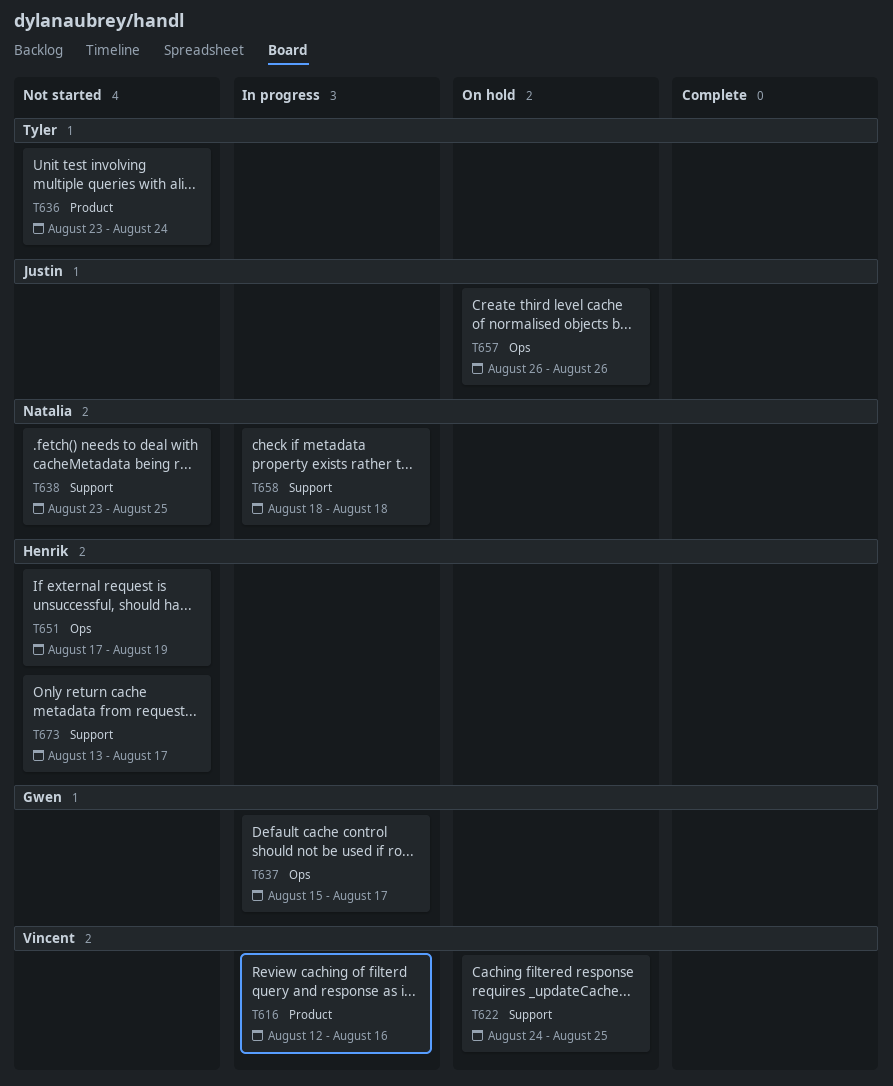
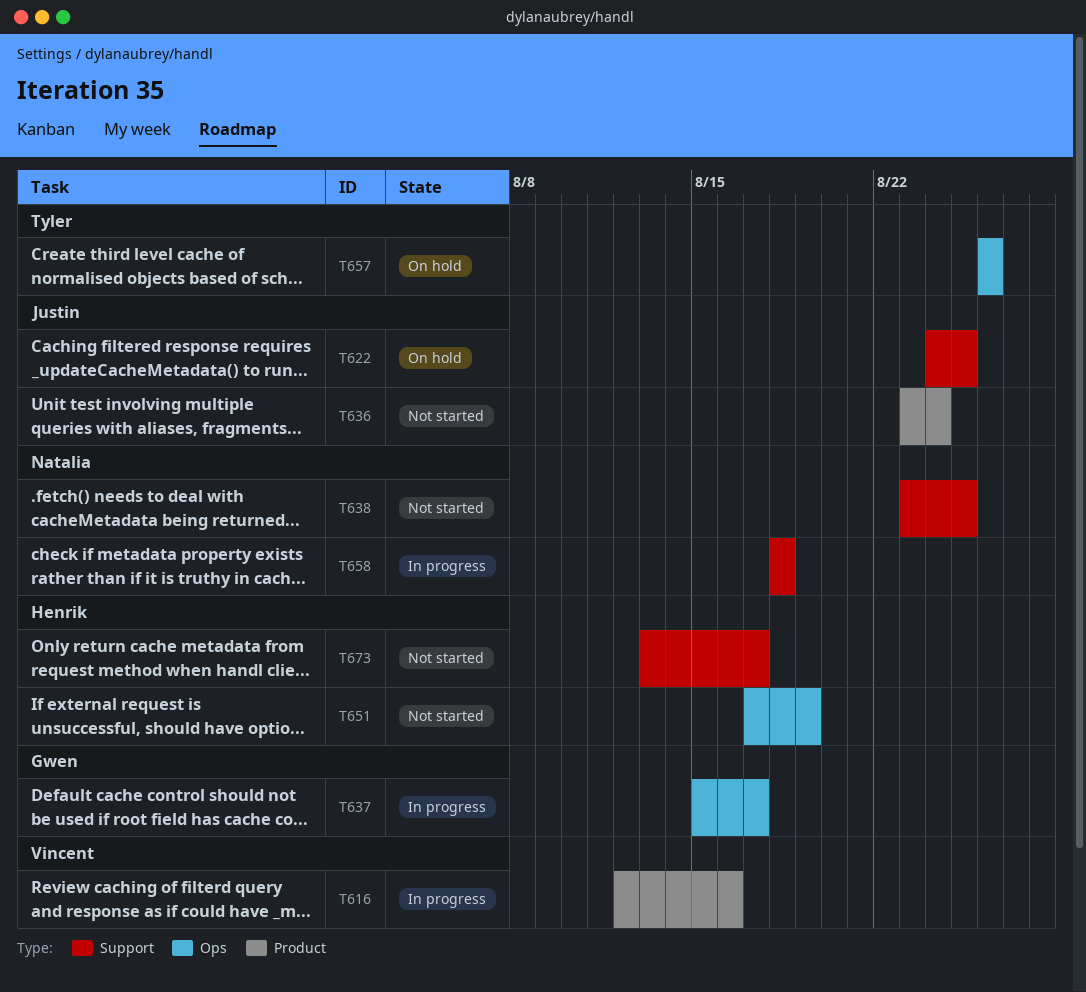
T622, owner: Vincent -> Justin
T636, owner: Tyler -> Justin
T657, owner: Justin -> Tyler

